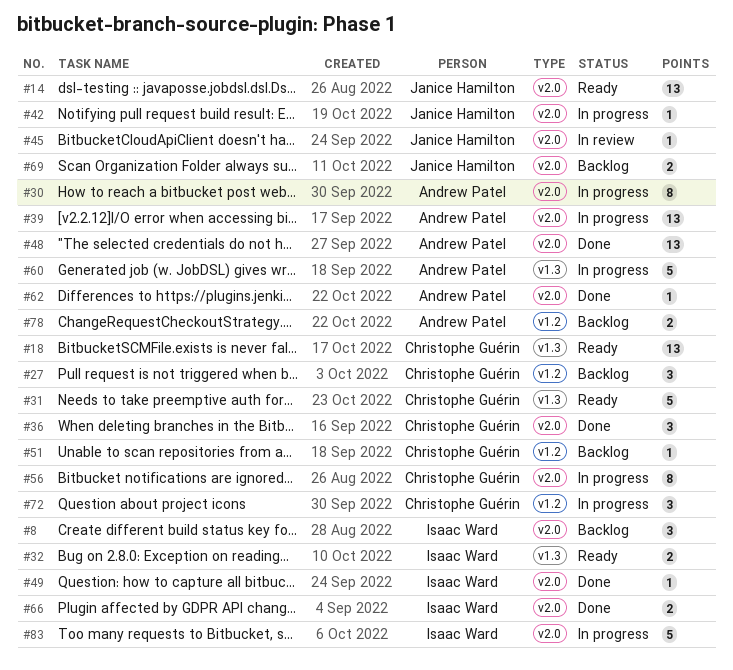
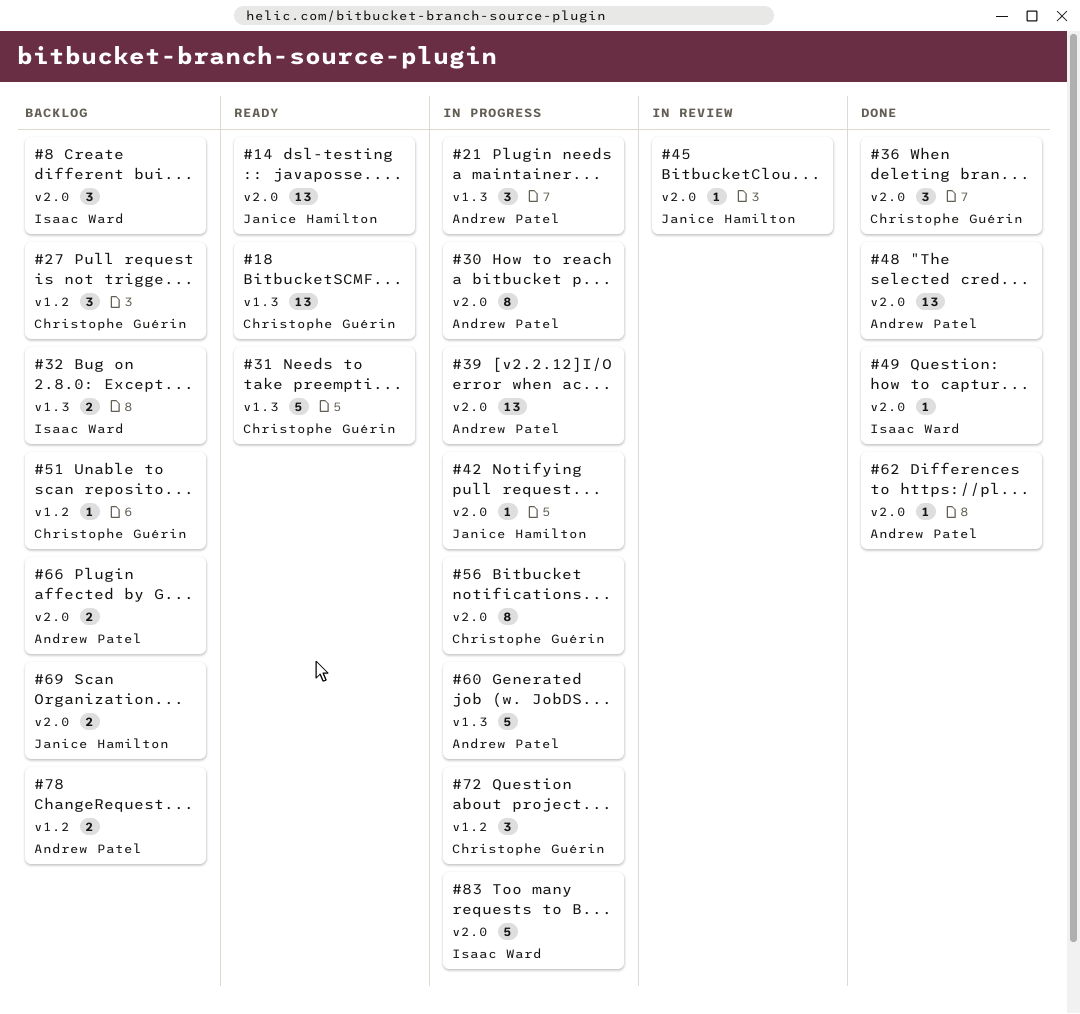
#21: none -> present
#32, status: Ready -> Backlog
#66, status: Done -> Backlog
#66, owner: Isaac Ward -> Andrew Patel

